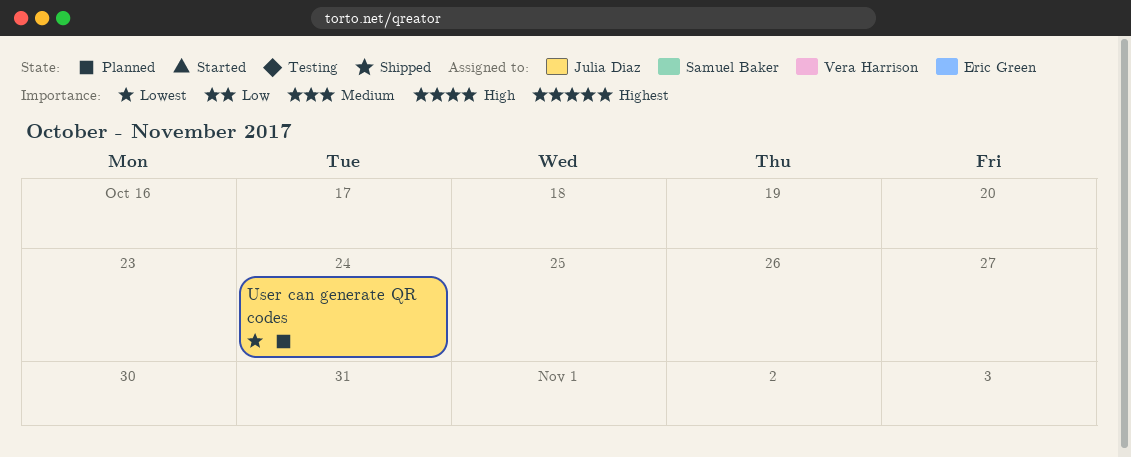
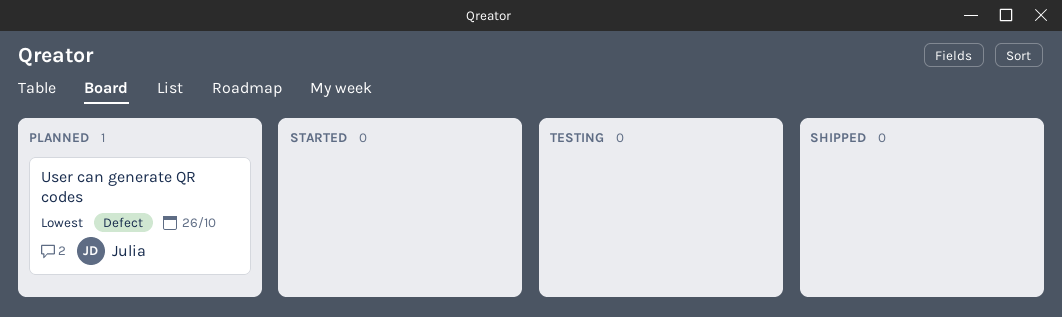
User can generate QR codes, due: Oct 24 -> Oct 26

